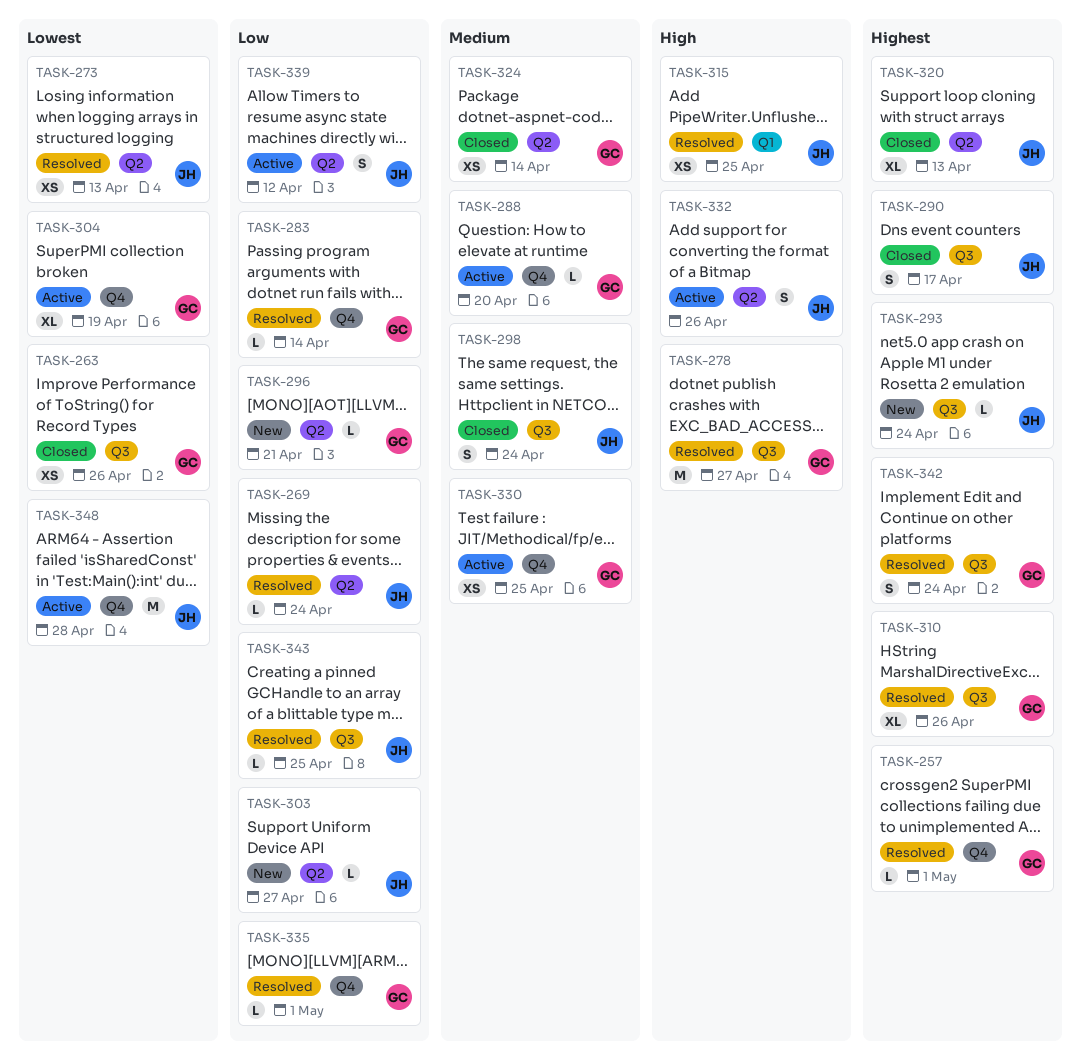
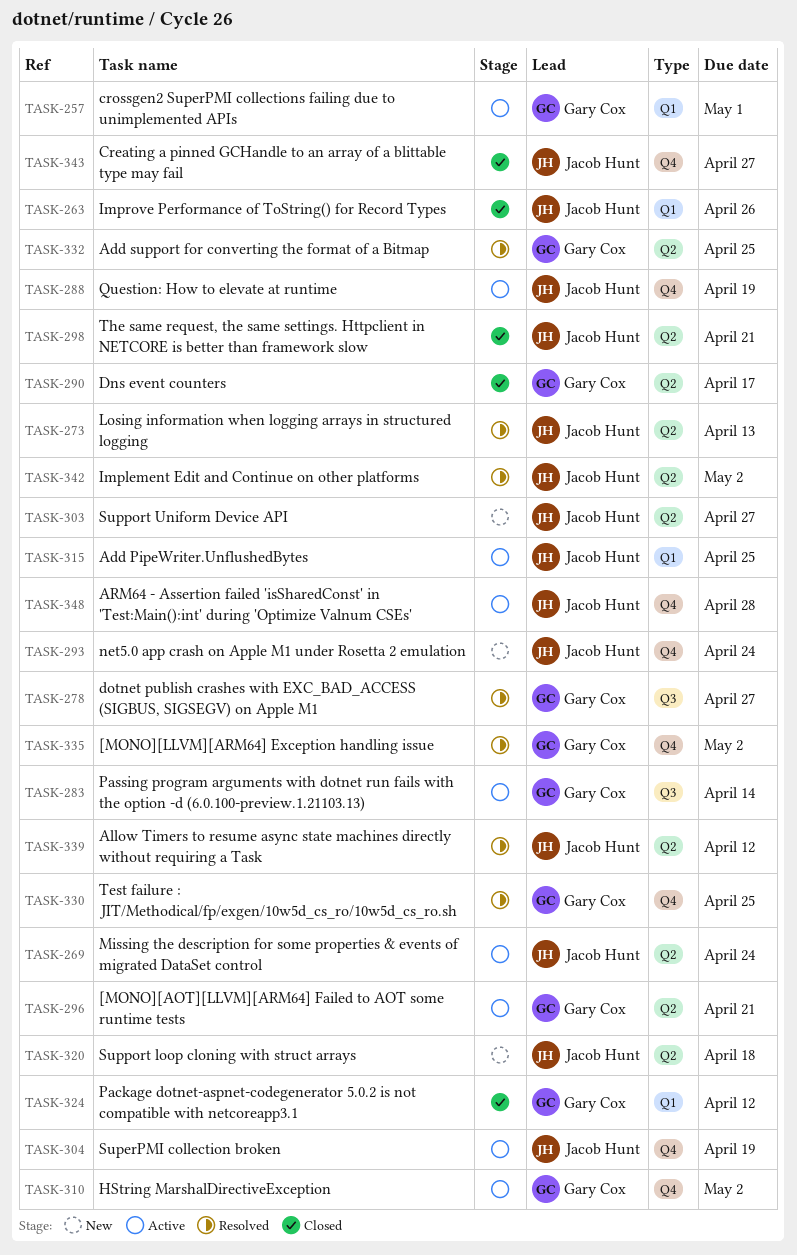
TASK-257, status: Resolved -> Active
TASK-257, label: Q4 -> Q1
TASK-263, owner: Gary Cox -> Jacob Hunt
TASK-263, label: Q3 -> Q1
TASK-269, status: Resolved -> Active
TASK-283, status: Resolved -> Active
TASK-283, label: Q4 -> Q3
TASK-288, owner: Gary Cox -> Jacob Hunt
TASK-288, due: Apr 20 -> Apr 19
TASK-290, owner: Jacob Hunt -> Gary Cox
TASK-290, label: Q3 -> Q2
TASK-293, label: Q3 -> Q4
TASK-296, status: New -> Active
TASK-298, label: Q3 -> Q2
TASK-298, due: Apr 24 -> Apr 21
TASK-304, owner: Gary Cox -> Jacob Hunt
TASK-310, status: Resolved -> Active
TASK-310, label: Q3 -> Q4
TASK-310, due: Apr 26 -> May 2
TASK-315, status: Resolved -> Active
TASK-320, status: Closed -> New
TASK-320, due: Apr 13 -> Apr 18
TASK-324, label: Q2 -> Q1
TASK-324, due: Apr 14 -> Apr 12
TASK-330, status: Active -> Resolved
TASK-332, status: Active -> Resolved
TASK-332, owner: Jacob Hunt -> Gary Cox
TASK-332, due: Apr 26 -> Apr 25
TASK-335, due: May 1 -> May 2
TASK-339, status: Active -> Resolved
TASK-342, owner: Gary Cox -> Jacob Hunt
TASK-342, label: Q3 -> Q2
TASK-342, due: Apr 24 -> May 2
TASK-343, status: Resolved -> Closed
TASK-343, label: Q3 -> Q4
TASK-343, due: Apr 25 -> Apr 27

